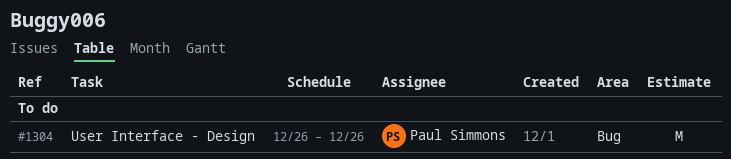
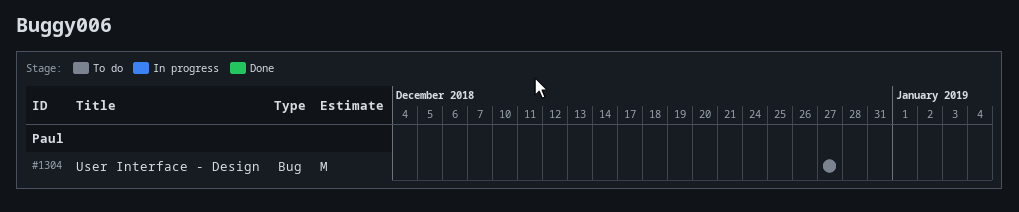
#1304, start: Dec 26 -> Dec 27
#1304, due: Dec 26 -> Dec 27

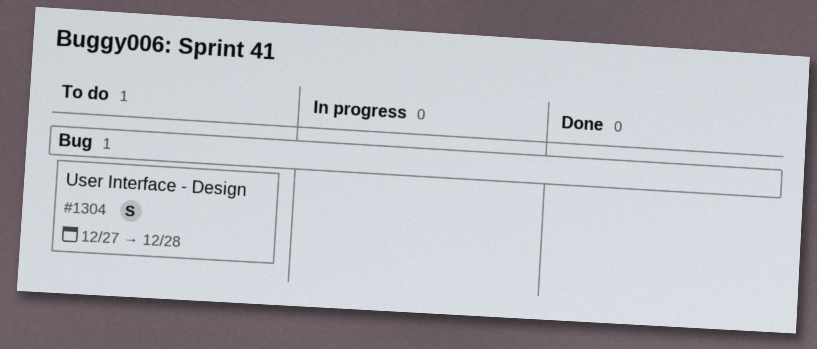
#1304, estimate: M -> S
#1304, due: Dec 27 -> Dec 28

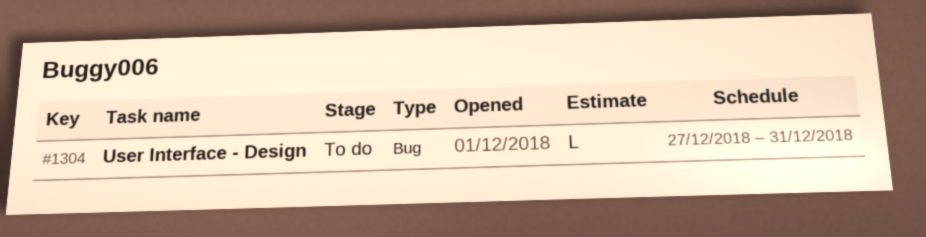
#1304, estimate: S -> L
#1304, due: Dec 28 -> Dec 31

